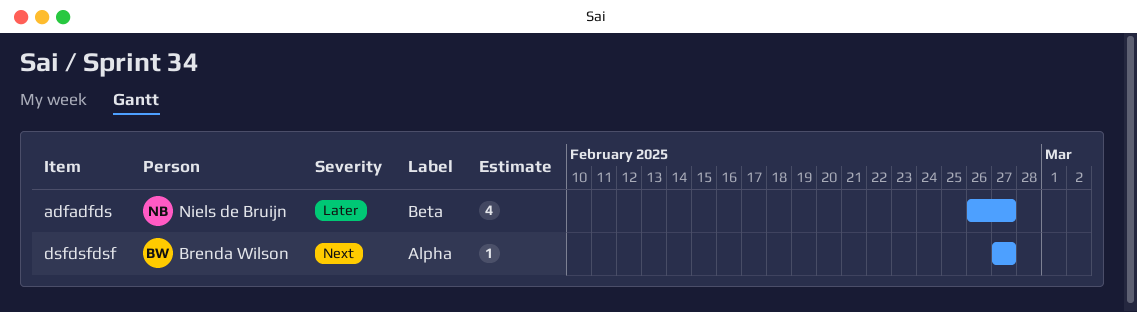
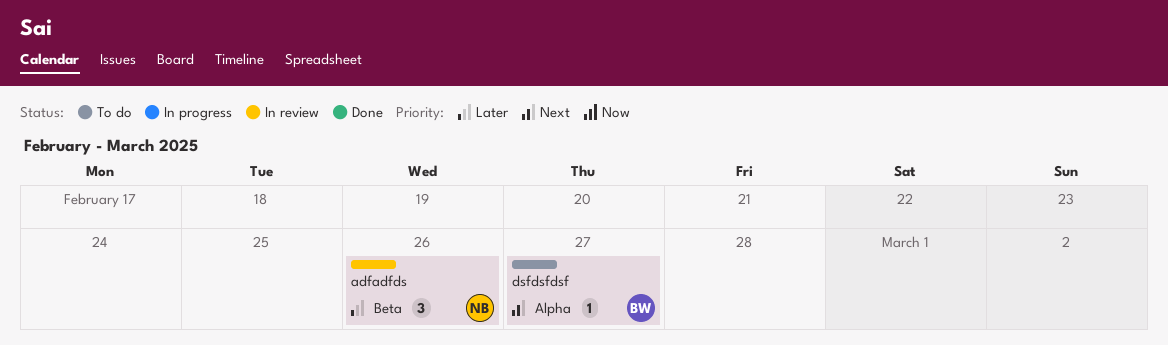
adfadfds, estimate: 4 -> 3
adfadfds, due: Feb 27 -> Feb 26

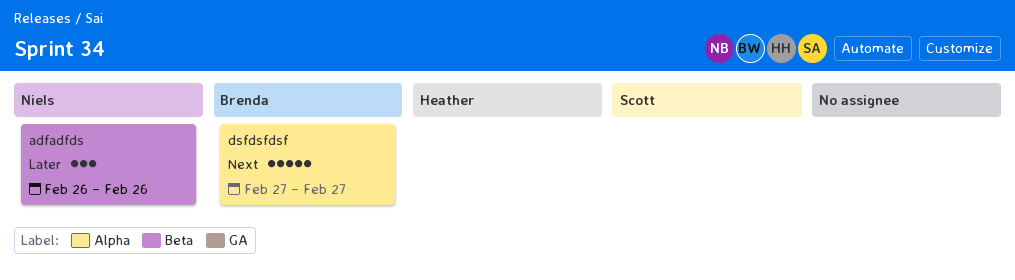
dsfdsfdsf, estimate: 1 -> 5

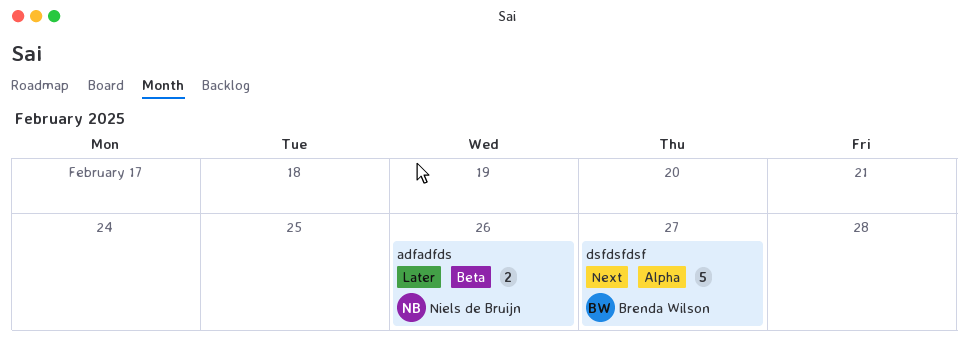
adfadfds, estimate: 3 -> 2

